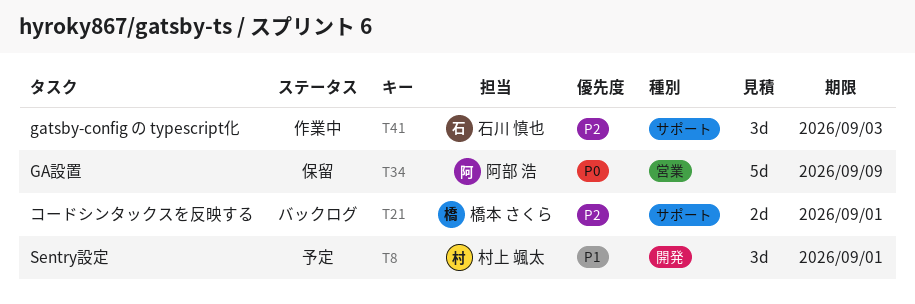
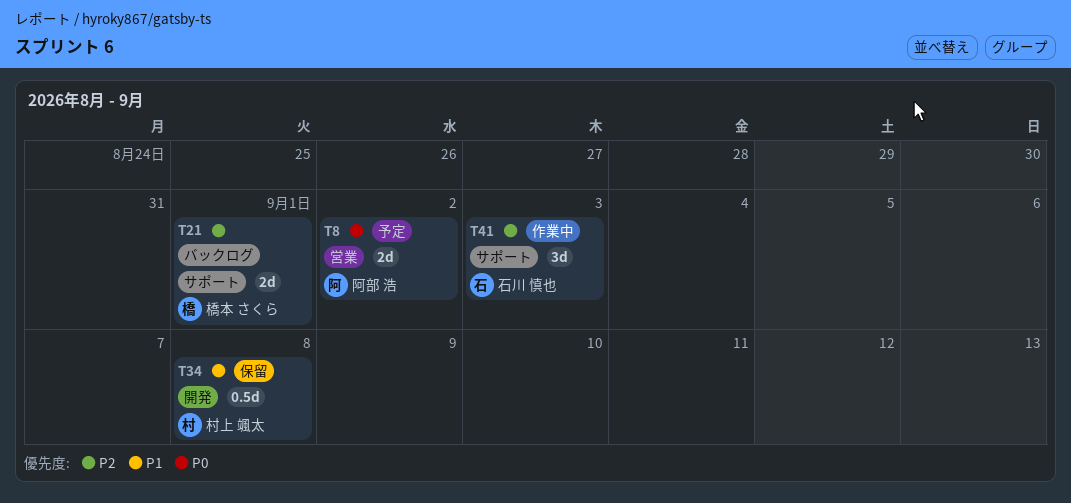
T8, owner: 村上 颯太 -> 阿部 浩
T8, priority: P1 -> P0
T8, label: 開発 -> 営業
T8, estimate: 3d -> 2d
T8, due: Sep 1 -> Sep 2
T34, owner: 阿部 浩 -> 村上 颯太
T34, priority: P0 -> P1
T34, label: 営業 -> 開発
T34, estimate: 5d -> 0.5d
T34, due: Sep 9 -> Sep 8

